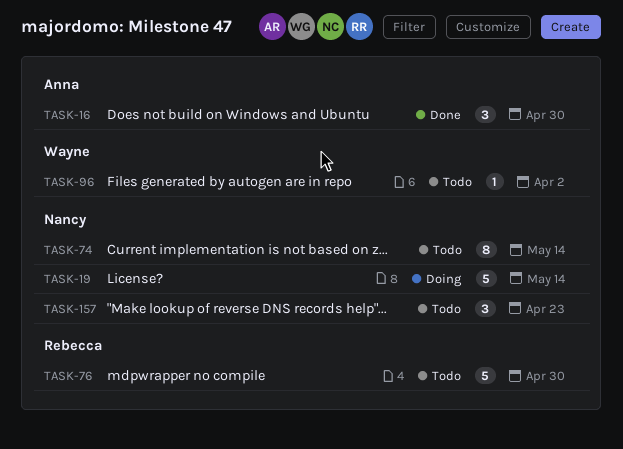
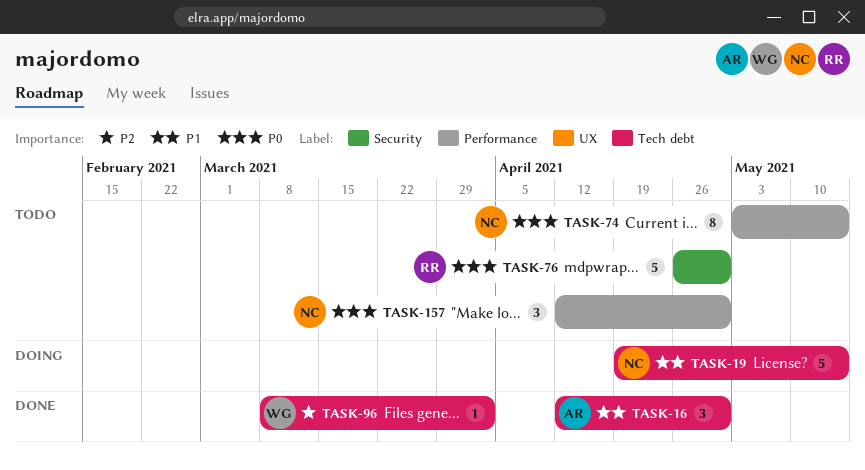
TASK-96, status: Todo -> Done
TASK-157, due: Apr 23 -> Apr 30

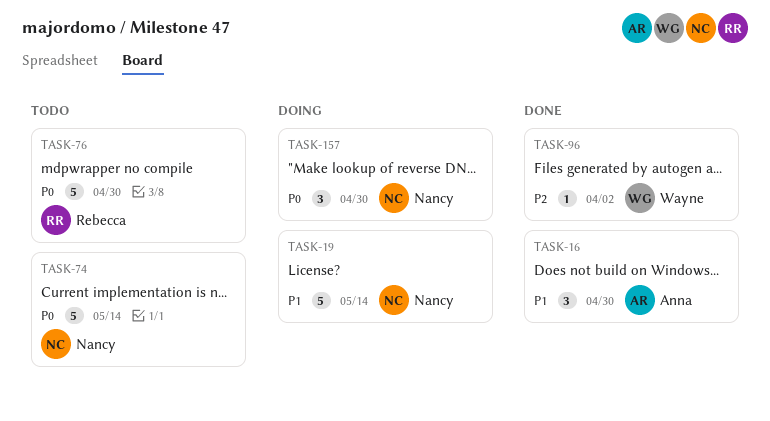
TASK-74, estimate: 8 -> 5
TASK-157, status: Todo -> Doing

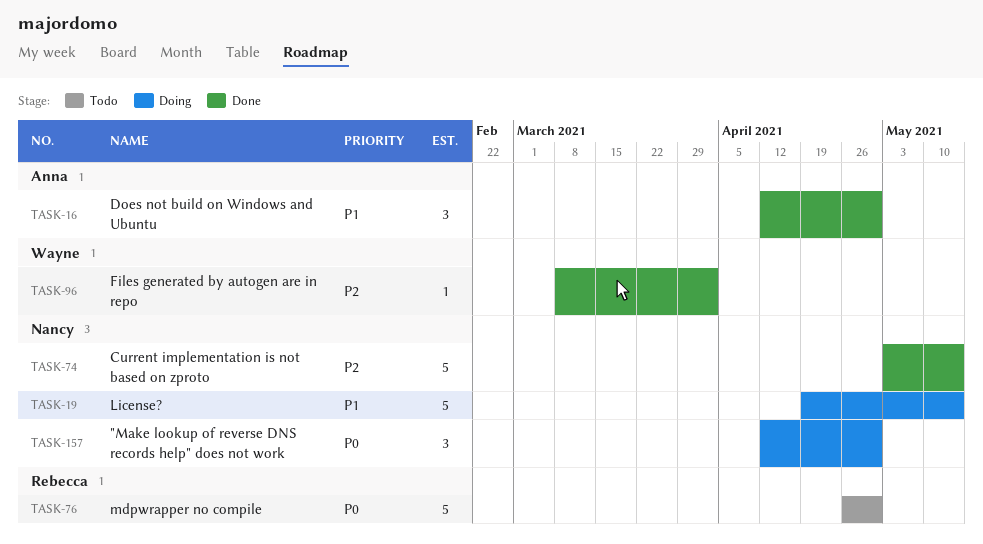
TASK-74, status: Todo -> Done
TASK-74, priority: P0 -> P2

